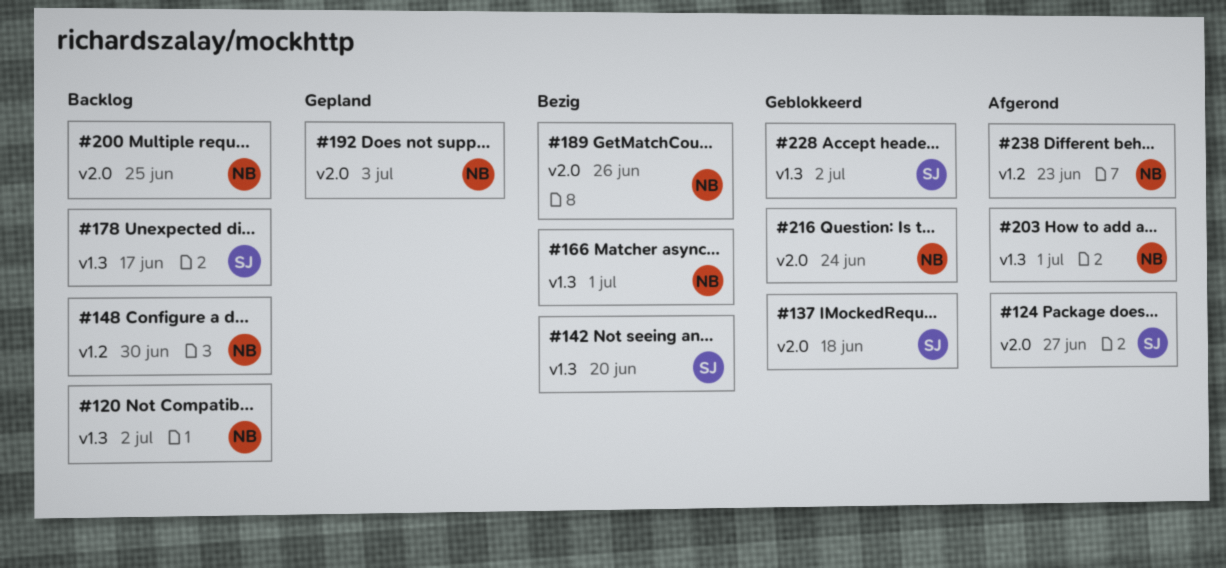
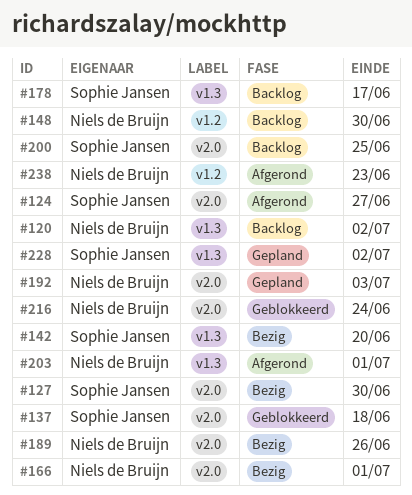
#127: none -> present
#166, label: v1.3 -> v2.0
#200, owner: Niels de Bruijn -> Sophie Jansen
#228, status: Geblokkeerd -> Gepland

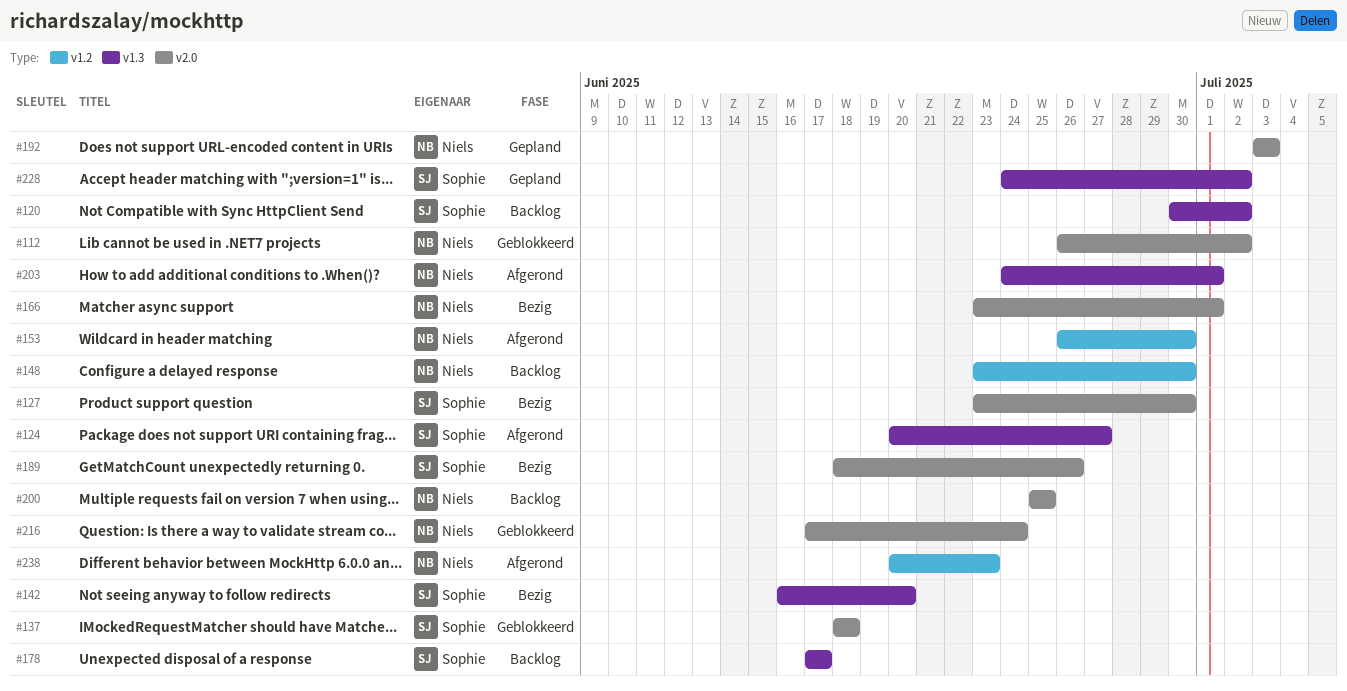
#112: none -> present
#120, owner: Niels de Bruijn -> Sophie Jansen
#124, label: v2.0 -> v1.3
#153: none -> present
#189, owner: Niels de Bruijn -> Sophie Jansen
#200, owner: Sophie Jansen -> Niels de Bruijn

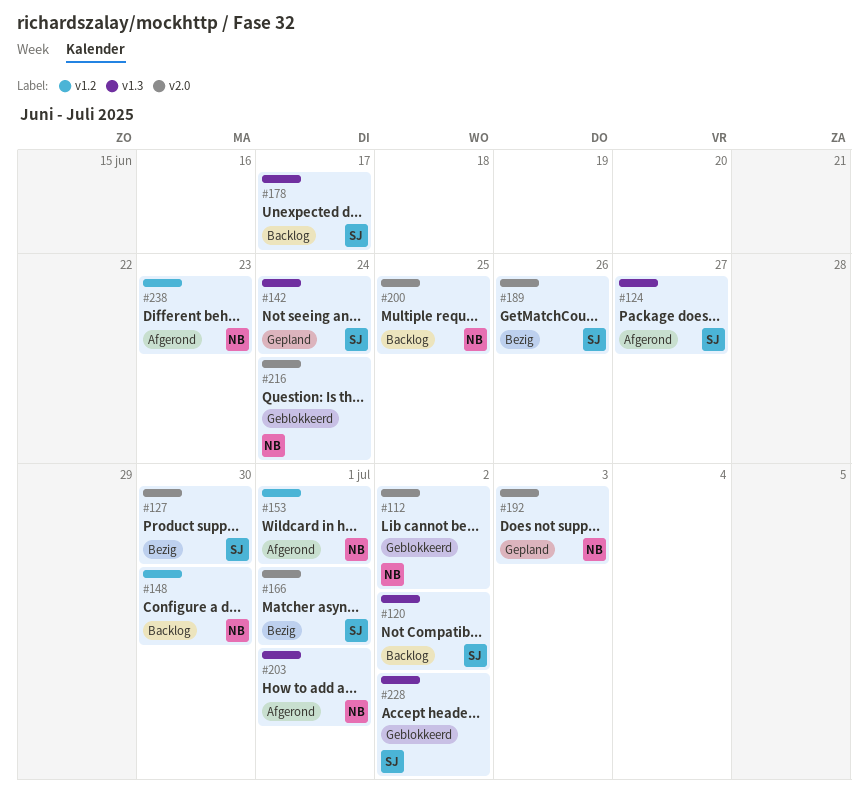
#137: present -> none
#142, status: Bezig -> Gepland
#142, due: Jun 20 -> Jun 24
#153, due: Jun 30 -> Jul 1
#166, owner: Niels -> Sophie
#228, status: Gepland -> Geblokkeerd

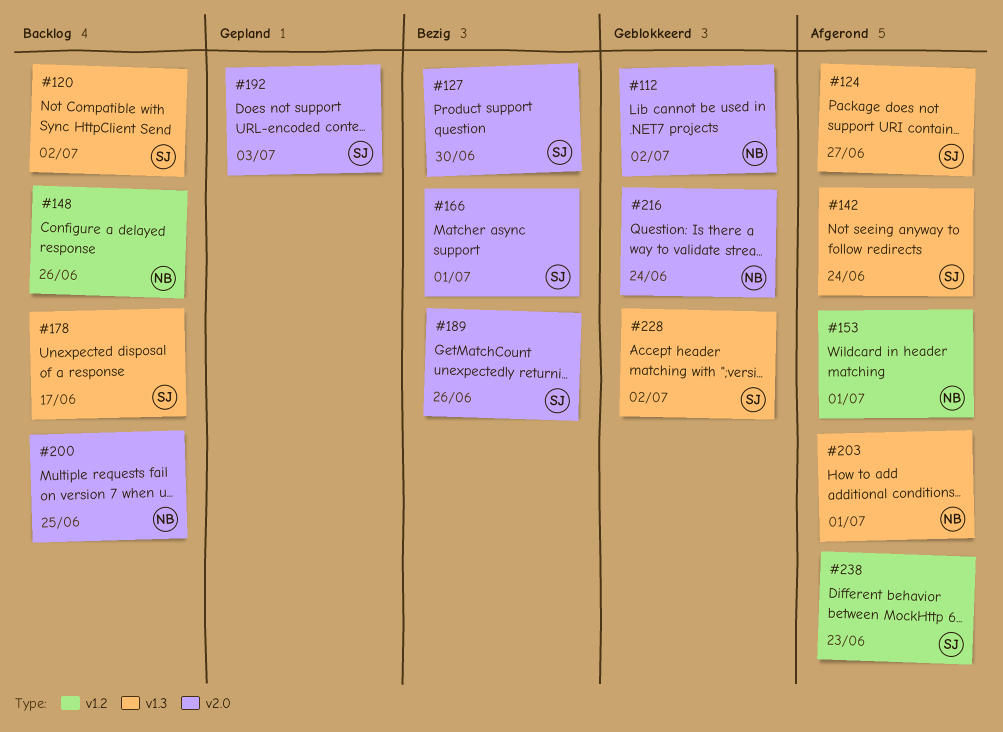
#142, status: Gepland -> Afgerond
#148, due: Jun 30 -> Jun 26
#192, owner: NB -> SJ
#238, owner: NB -> SJ

